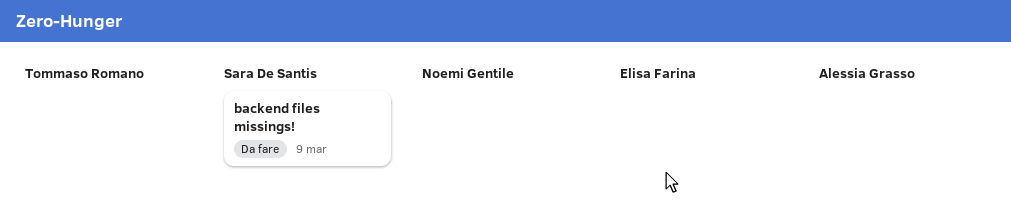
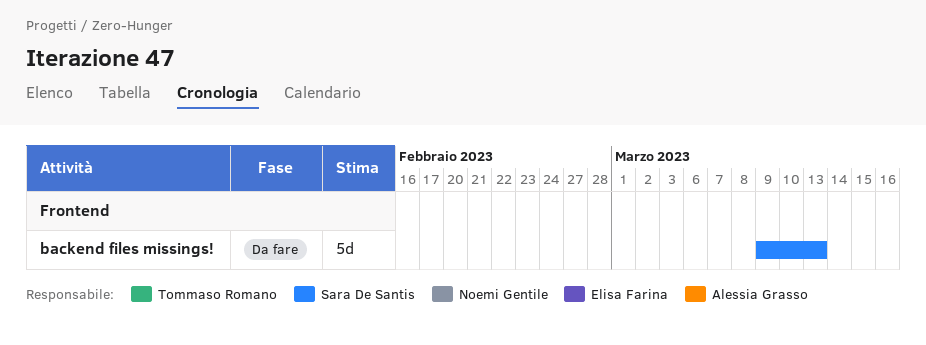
backend files missings!, due: Mar 9 -> Mar 13

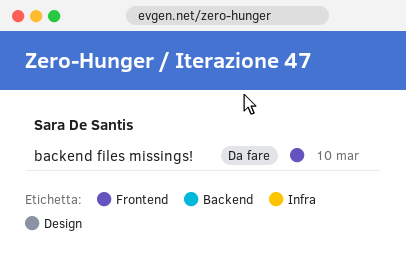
backend files missings!, due: Mar 13 -> Mar 10

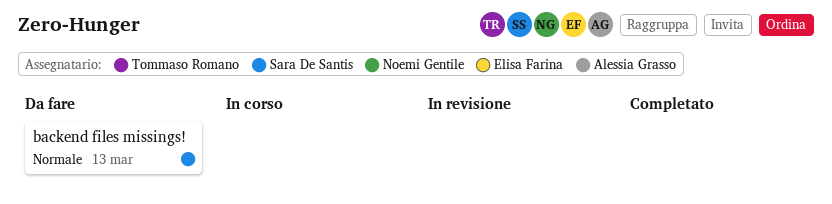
backend files missings!, due: Mar 10 -> Mar 13

